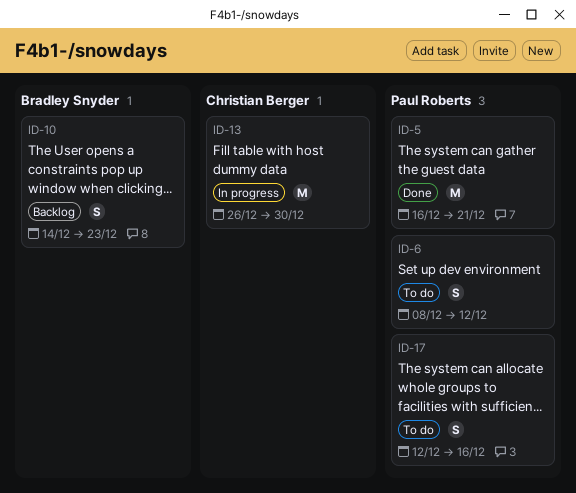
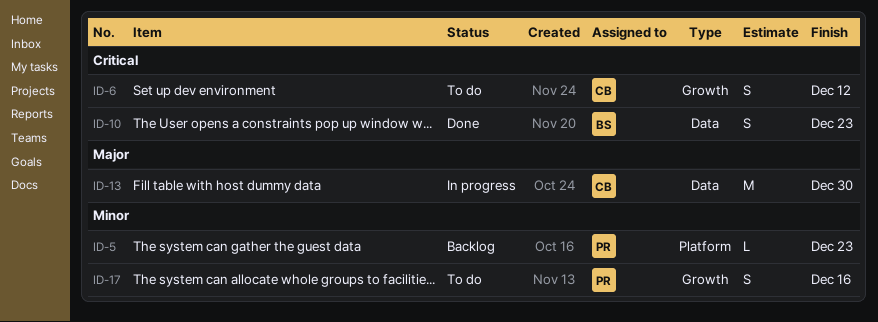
ID-5, status: Done -> Backlog
ID-5, estimate: M -> L
ID-5, due: Dec 21 -> Dec 23
ID-6, owner: Paul Roberts -> Christian Berger
ID-10, status: Backlog -> Done

